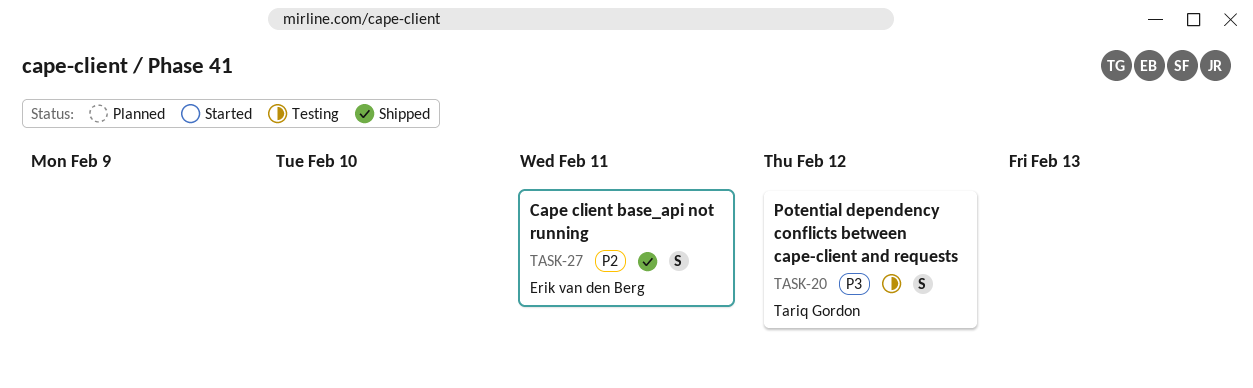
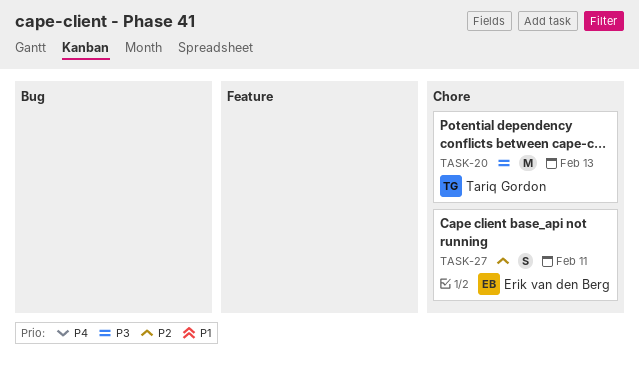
TASK-20, estimate: S -> M
TASK-20, due: Feb 12 -> Feb 13

